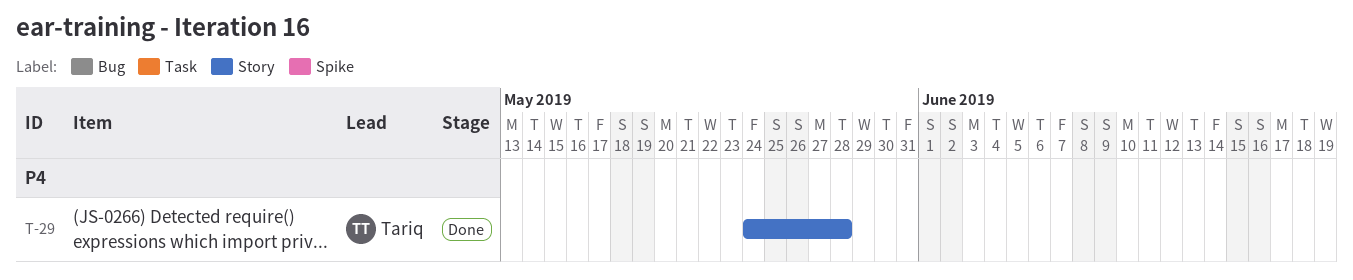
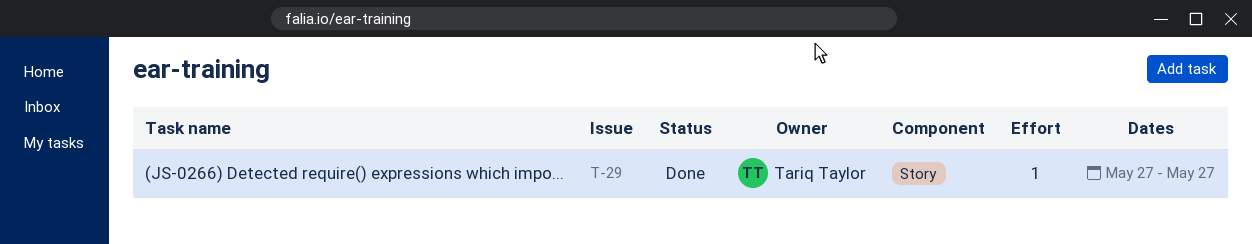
T-29, start: May 24 -> May 27
T-29, due: May 28 -> May 27

